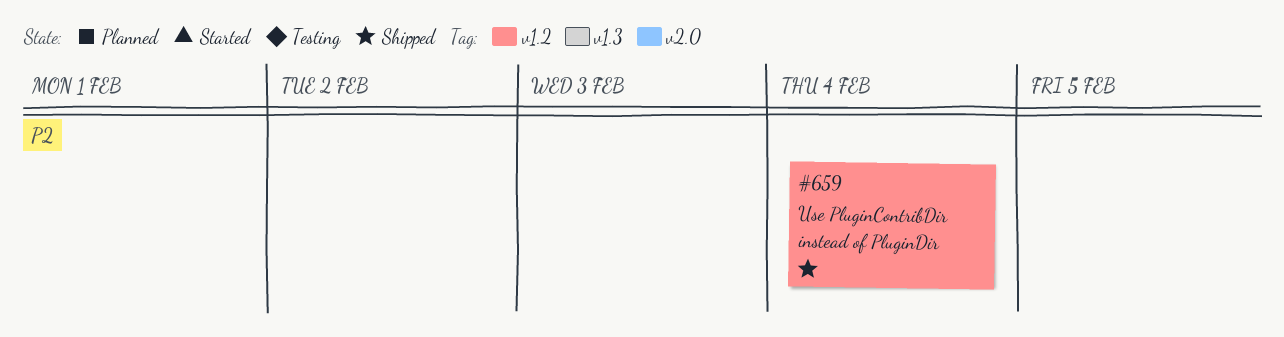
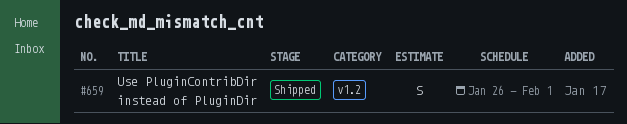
#659, due: Feb 4 -> Feb 1

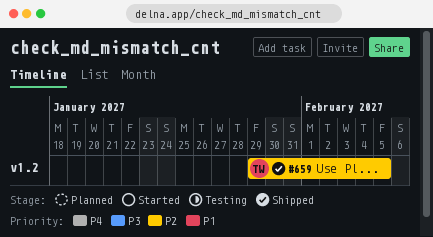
#659, start: Jan 26 -> Jan 29
#659, due: Feb 1 -> Feb 5

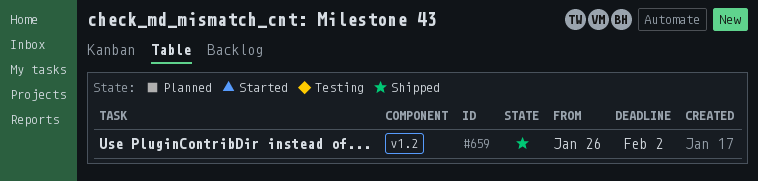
#659, start: Jan 29 -> Jan 26
#659, due: Feb 5 -> Feb 2

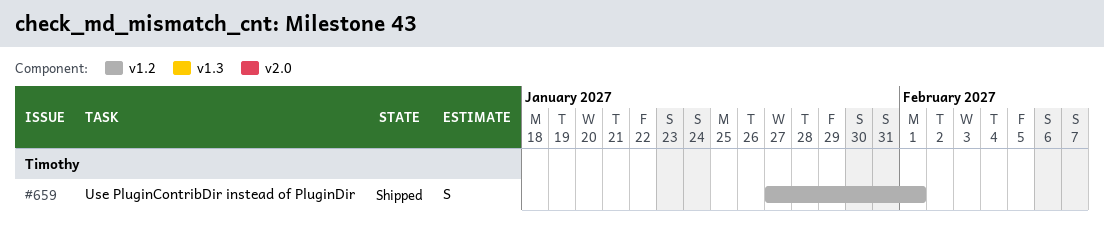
#659, start: Jan 26 -> Jan 27
#659, due: Feb 2 -> Feb 1

